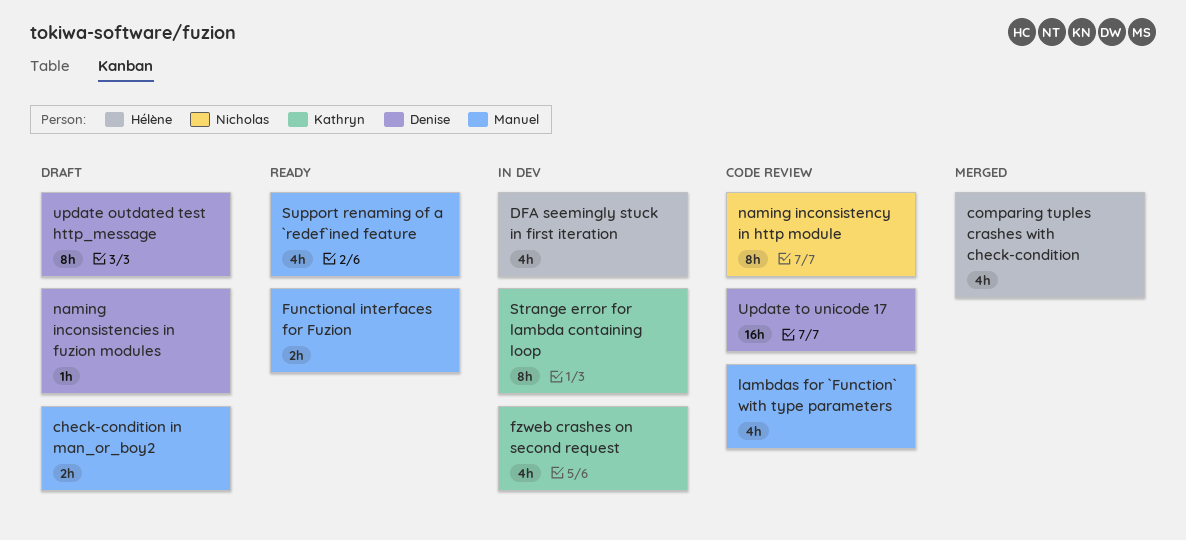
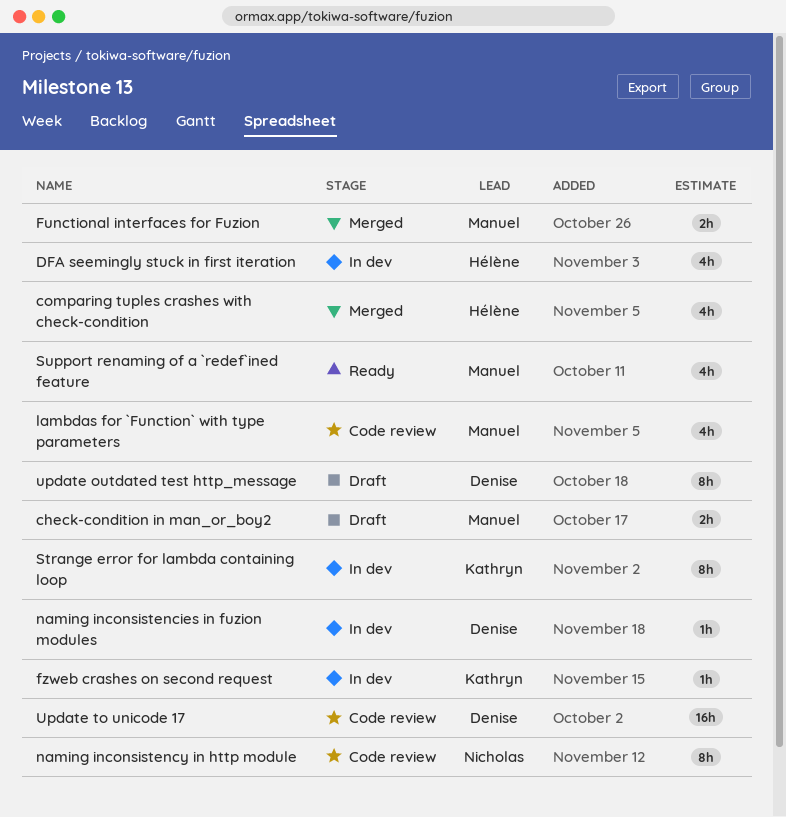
Functional interfaces for Fuzion, status: Ready -> Merged
fzweb crashes on second request, estimate: 4h -> 1h
naming inconsistencies in fuzion modules, status: Draft -> In dev

